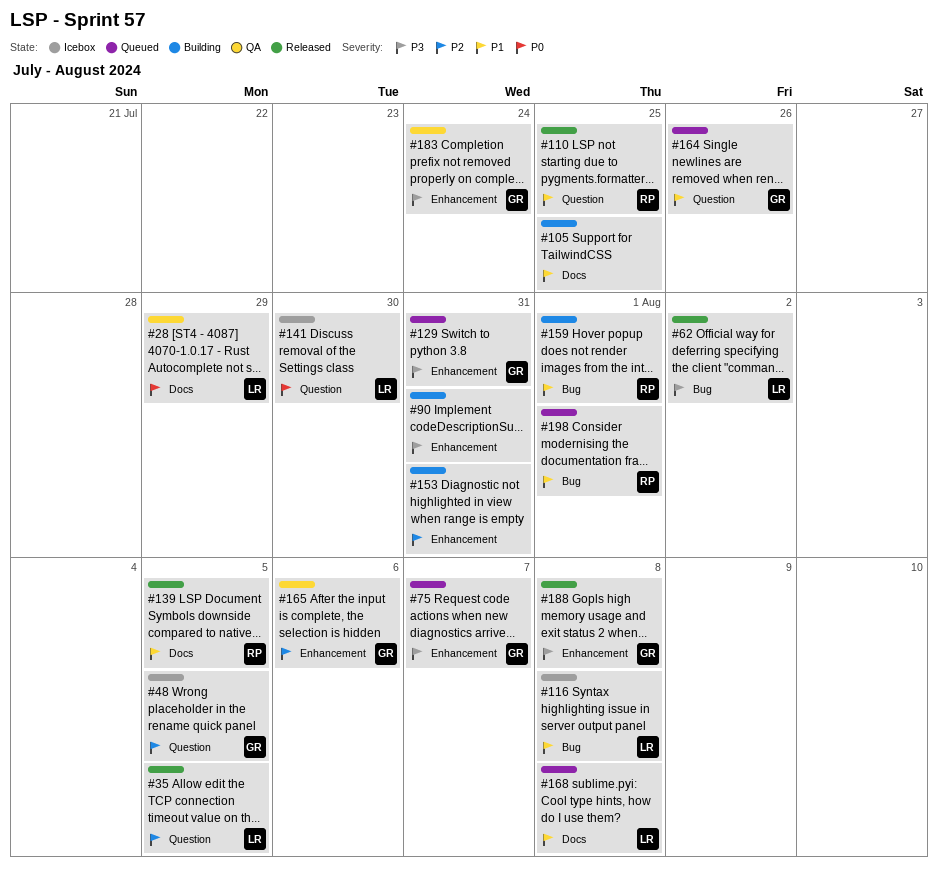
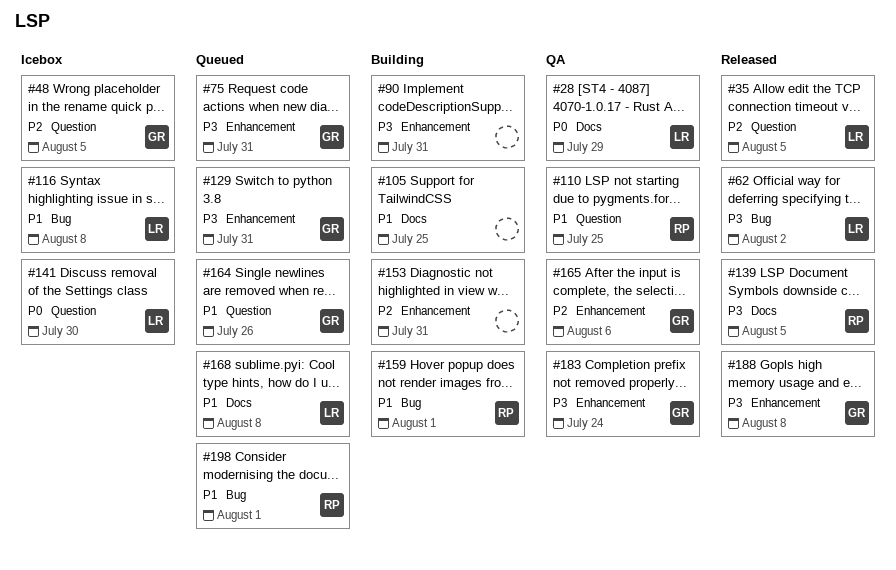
#75, due: Aug 7 -> Jul 31
#110, status: Released -> QA
#139, priority: P1 -> P3

